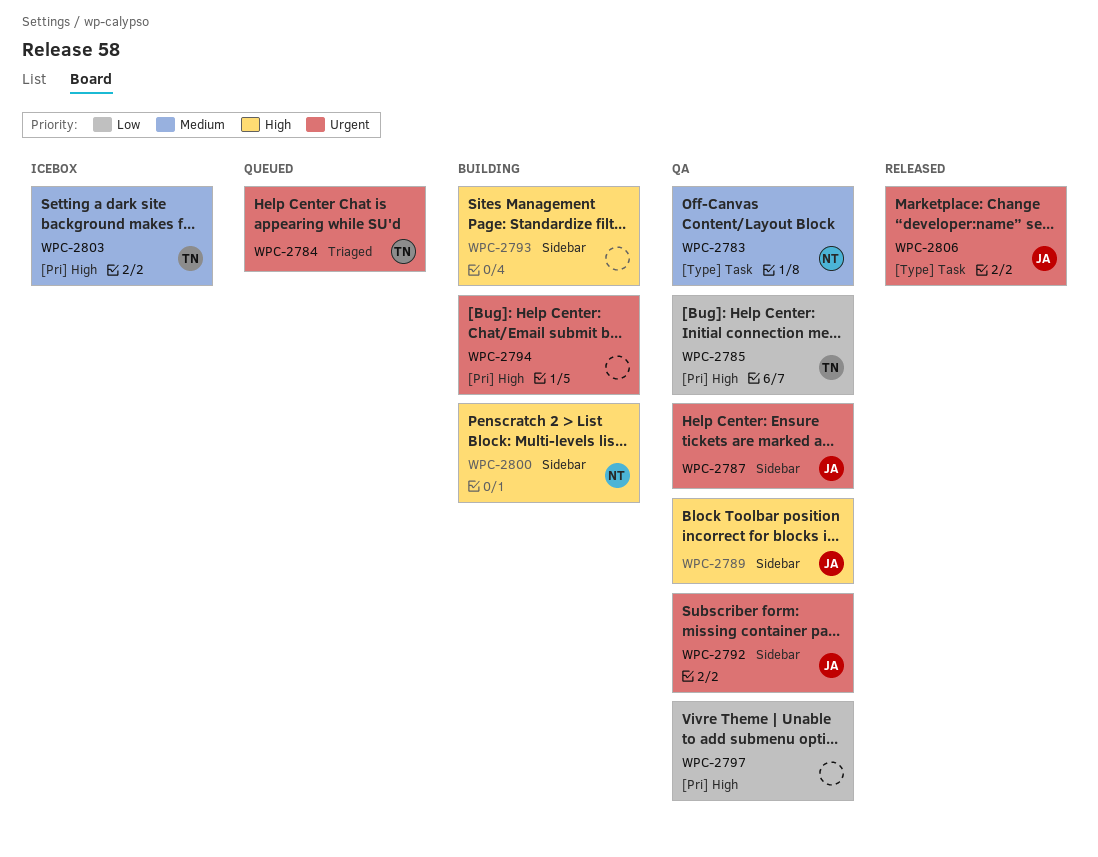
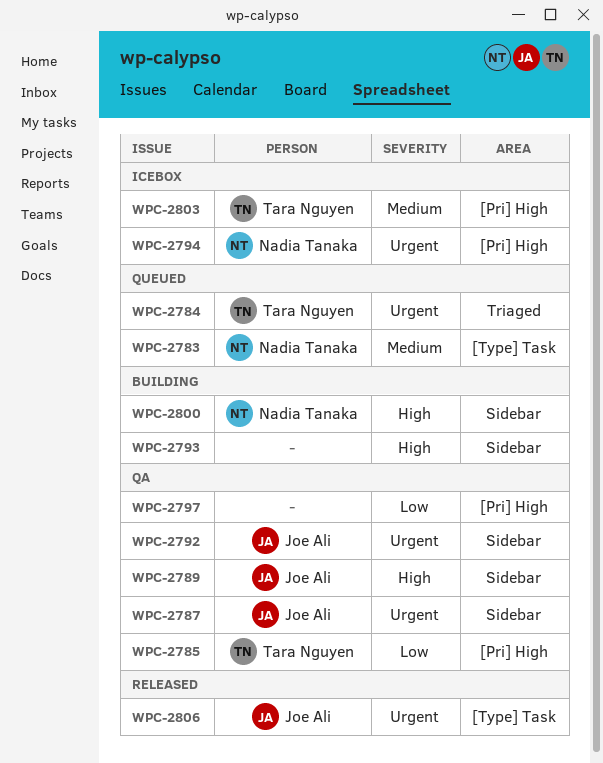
WPC-2783, status: QA -> Queued
WPC-2794, status: Building -> Icebox
WPC-2794, owner: none -> Nadia Tanaka

